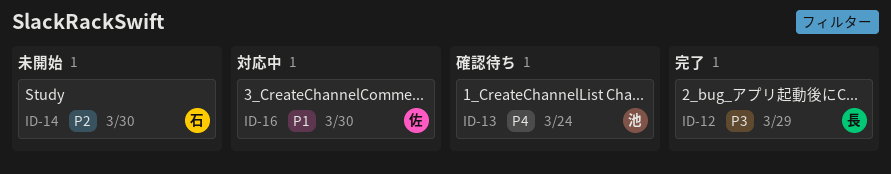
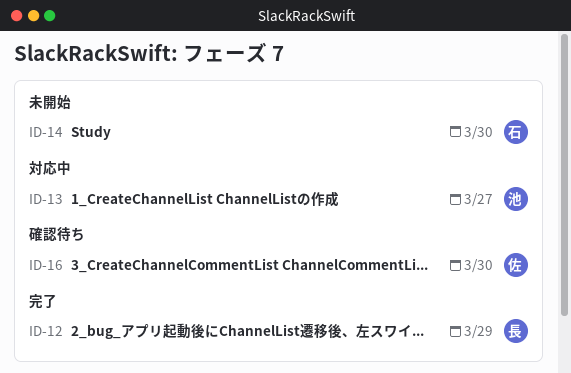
ID-13, status: 確認待ち -> 対応中
ID-13, due: Mar 24 -> Mar 27
ID-16, status: 対応中 -> 確認待ち

